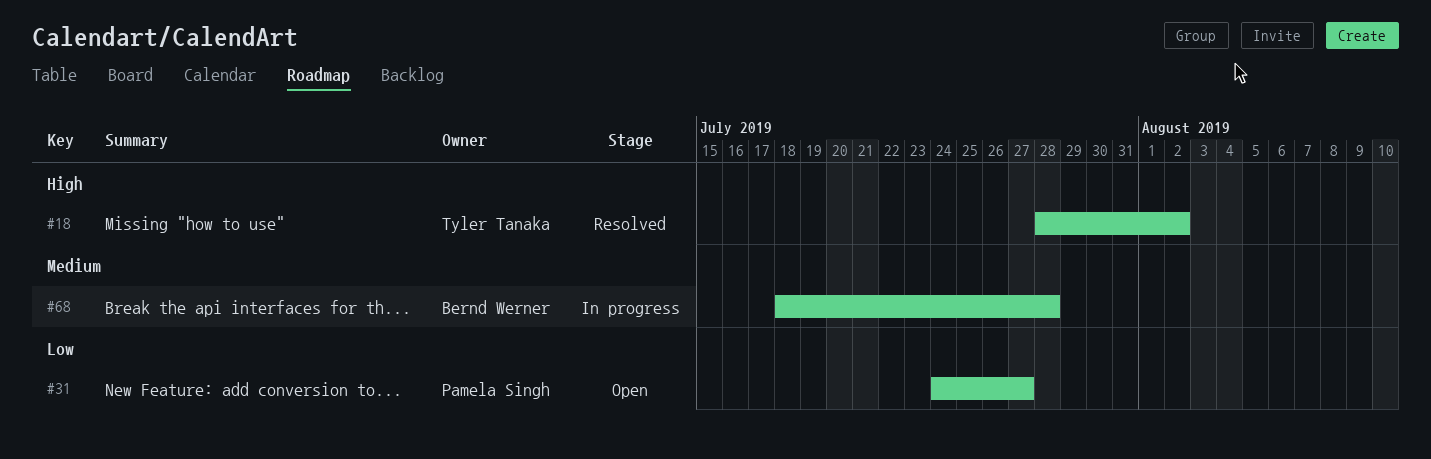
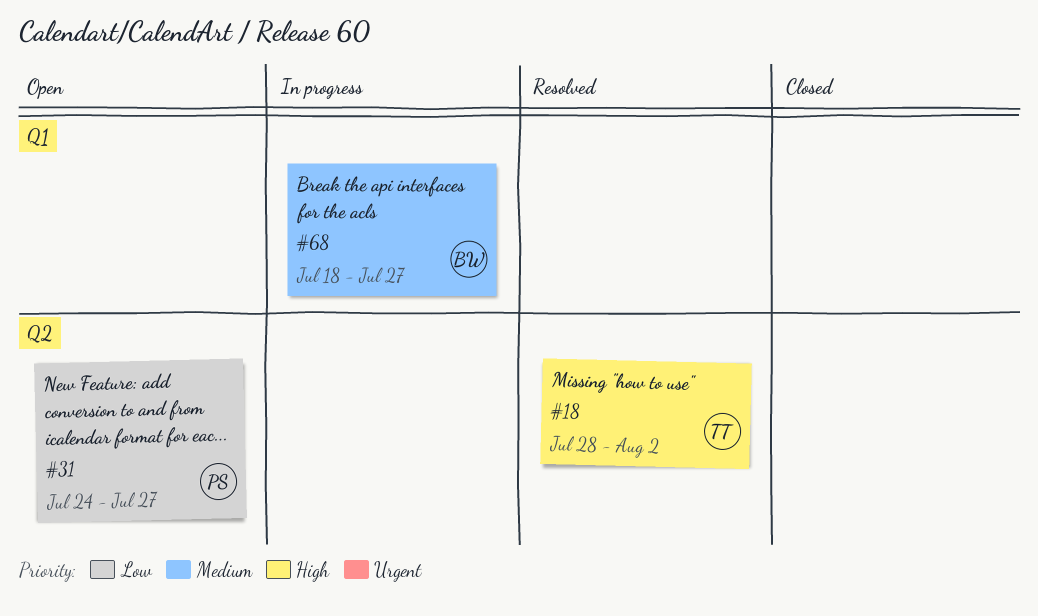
#68, due: Jul 28 -> Jul 27

